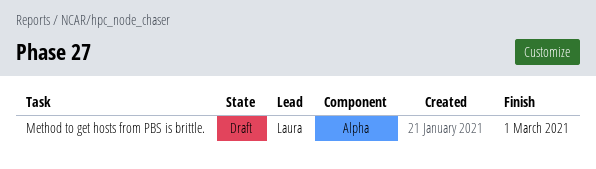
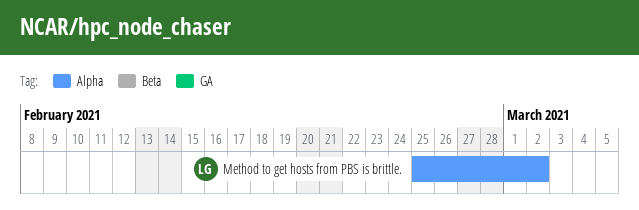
Method to get hosts from PBS is brittle., due: Mar 1 -> Mar 2

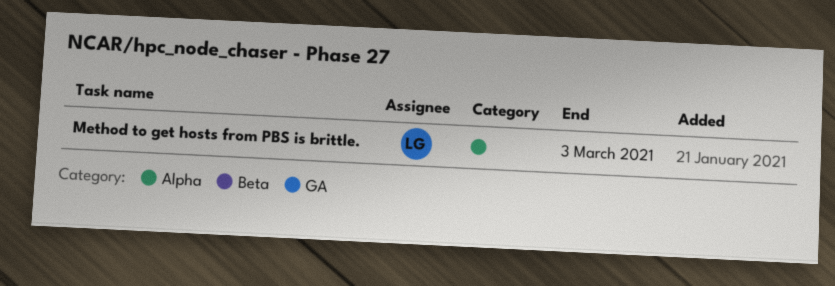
Method to get hosts from PBS is brittle., due: Mar 2 -> Mar 3

